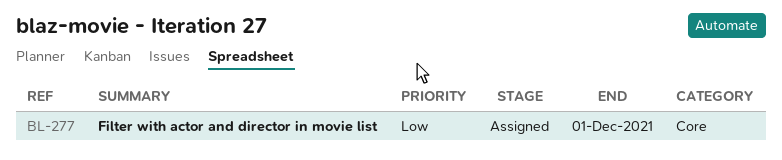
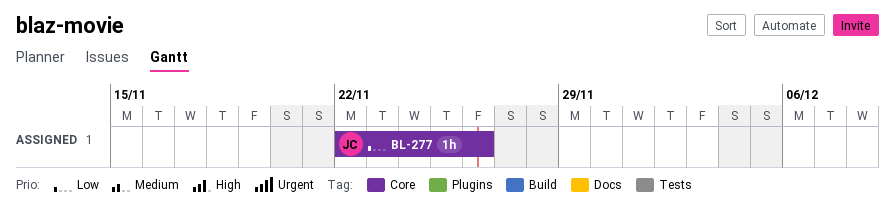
BL-277, due: Dec 1 -> Nov 26

